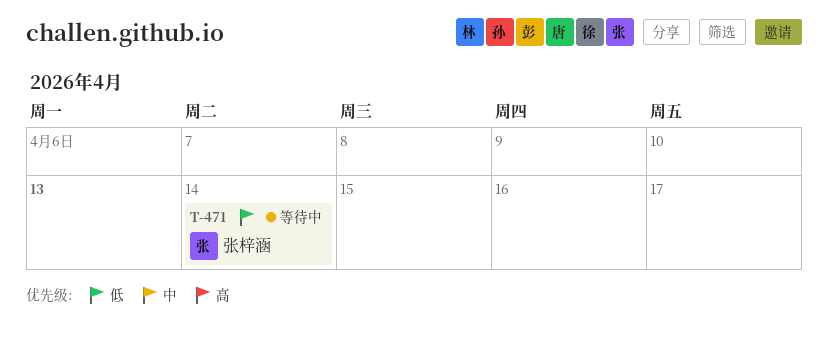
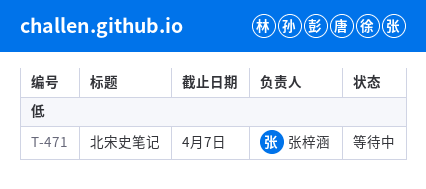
T-471, due: Apr 14 -> Apr 7

